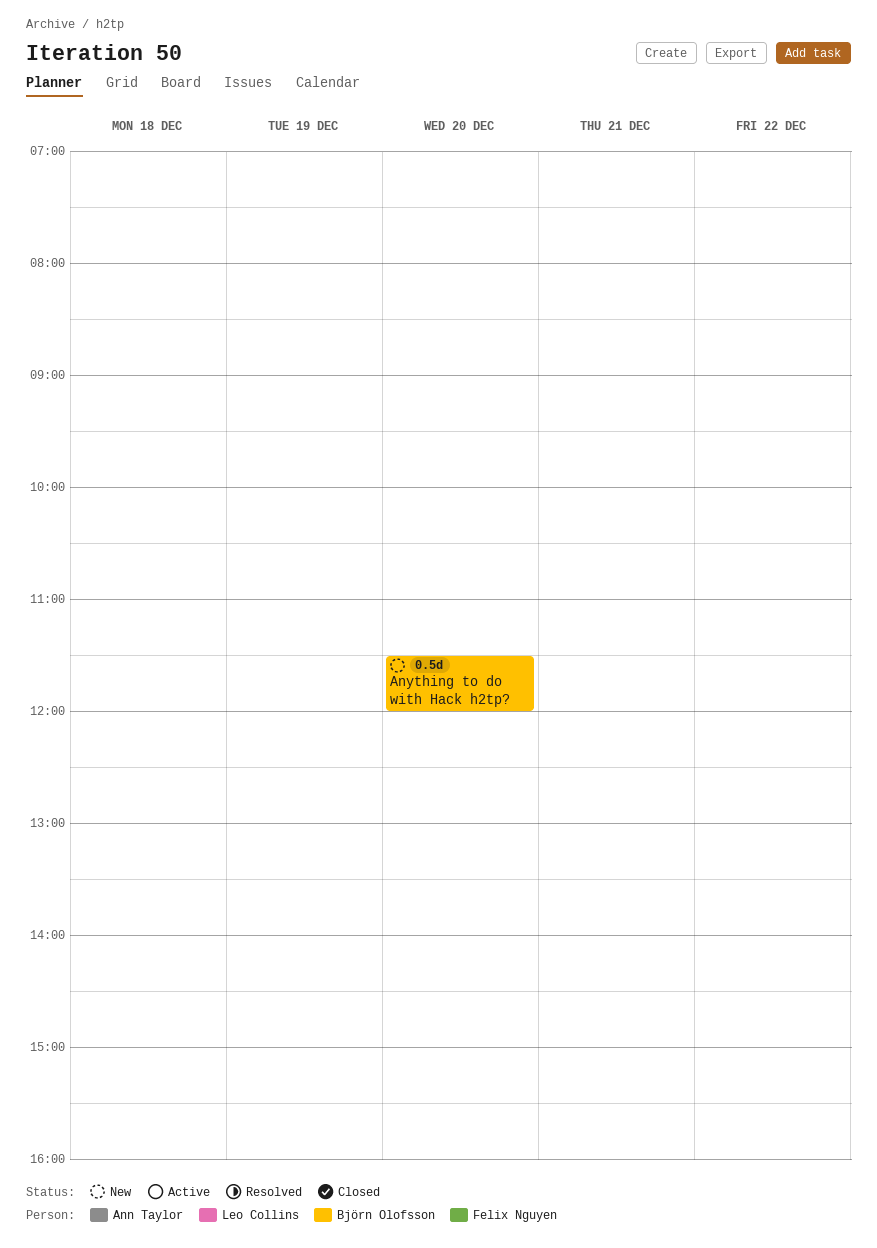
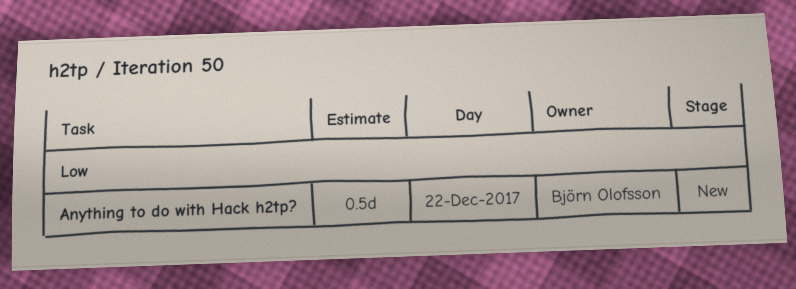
Anything to do with Hack h2tp?, day: Dec 20 -> Dec 22

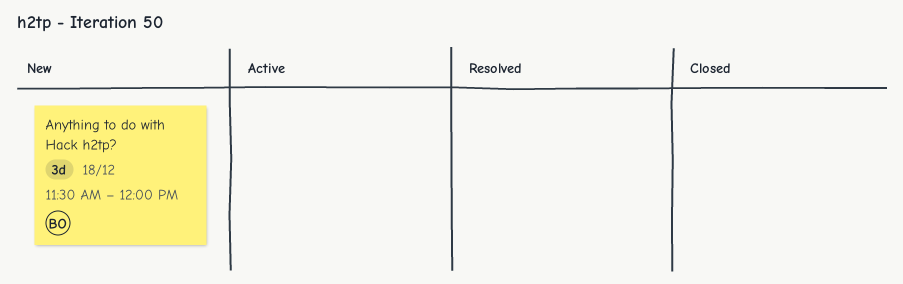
Anything to do with Hack h2tp?, estimate: 0.5d -> 3d
Anything to do with Hack h2tp?, day: Dec 22 -> Dec 18

